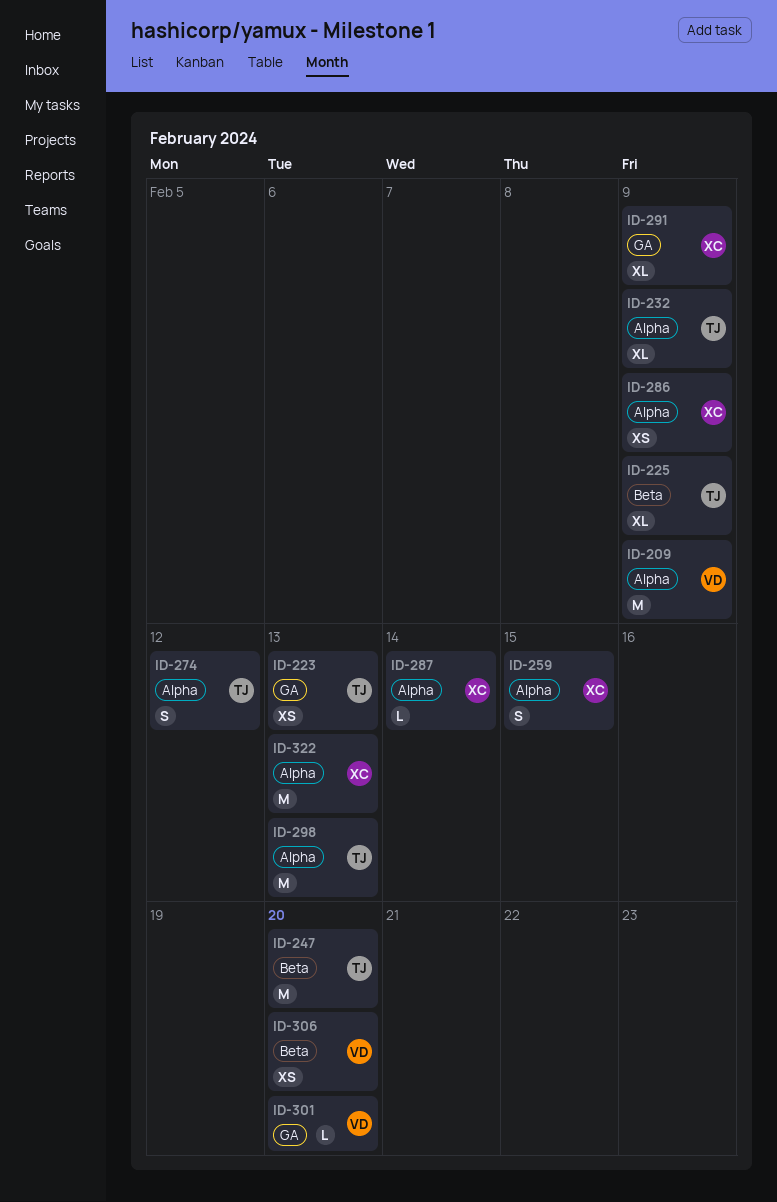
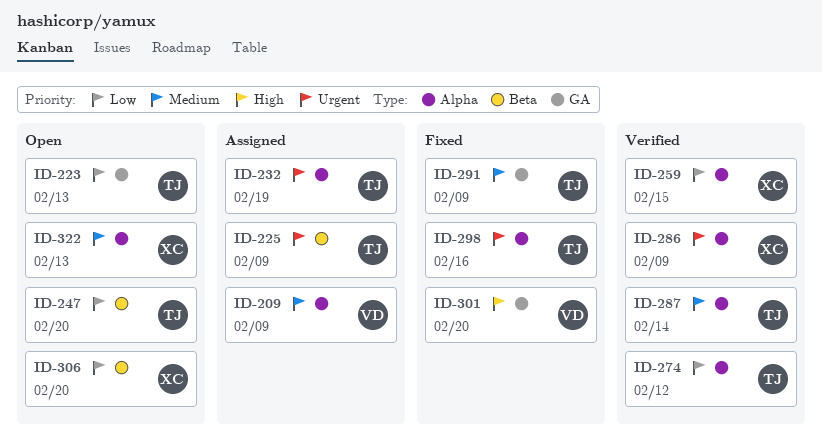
ID-232, due: Feb 9 -> Feb 19
ID-287, owner: XC -> TJ
ID-291, owner: XC -> TJ
ID-298, due: Feb 13 -> Feb 16
ID-306, owner: VD -> XC

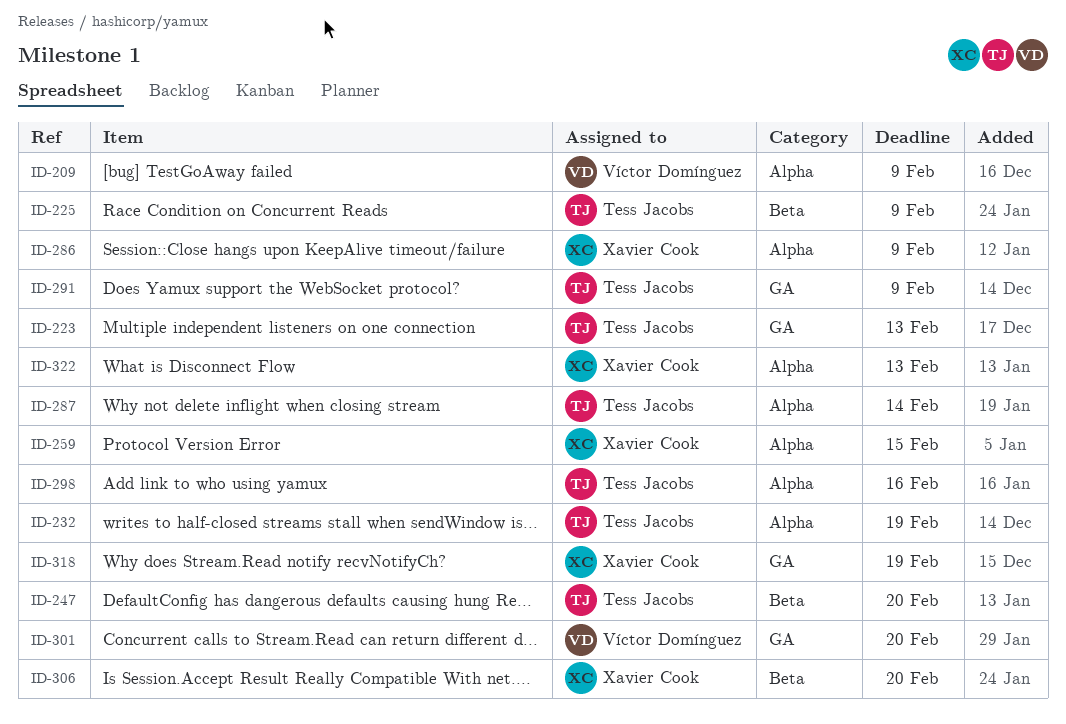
ID-274: present -> none
ID-318: none -> present

